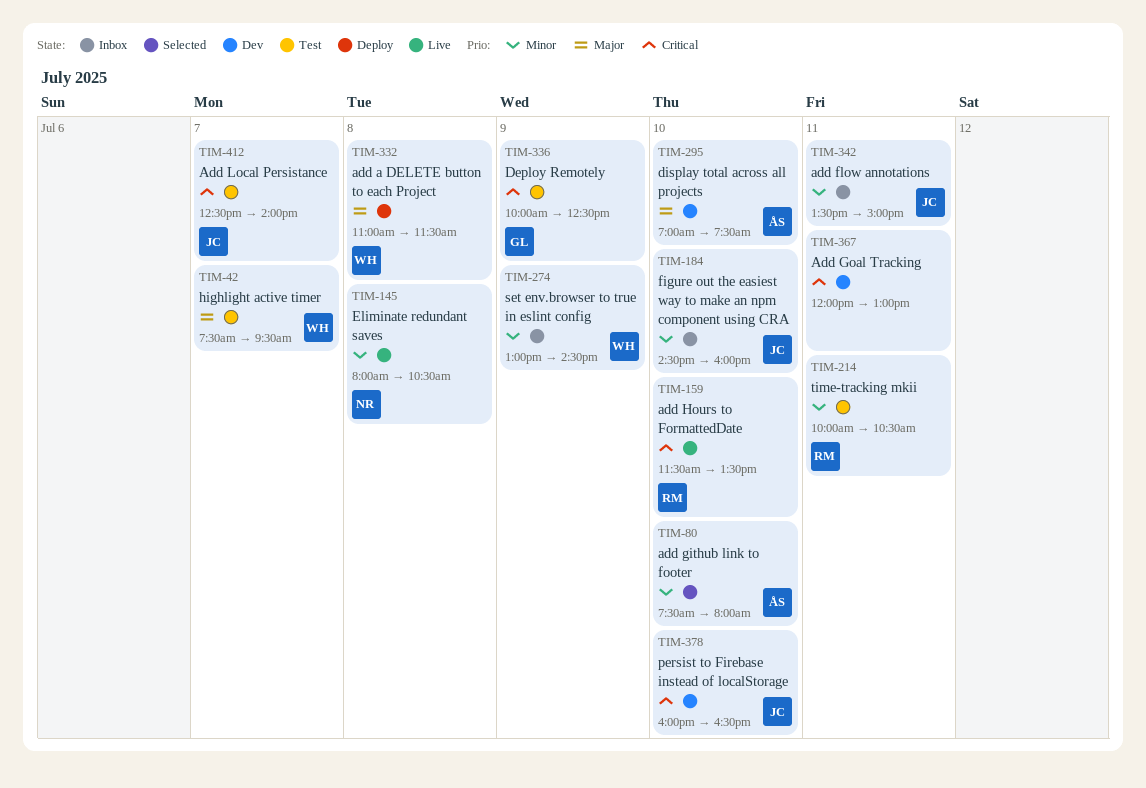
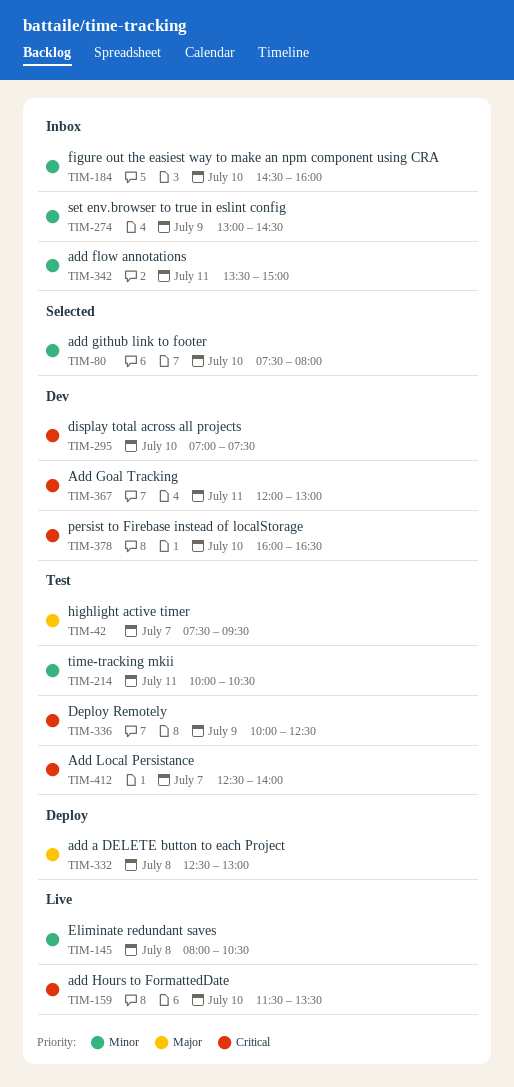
TIM-295, priority: Major -> Critical
TIM-332, begins: 11:00 -> 12:30
TIM-332, ends: 11:30 -> 13:00

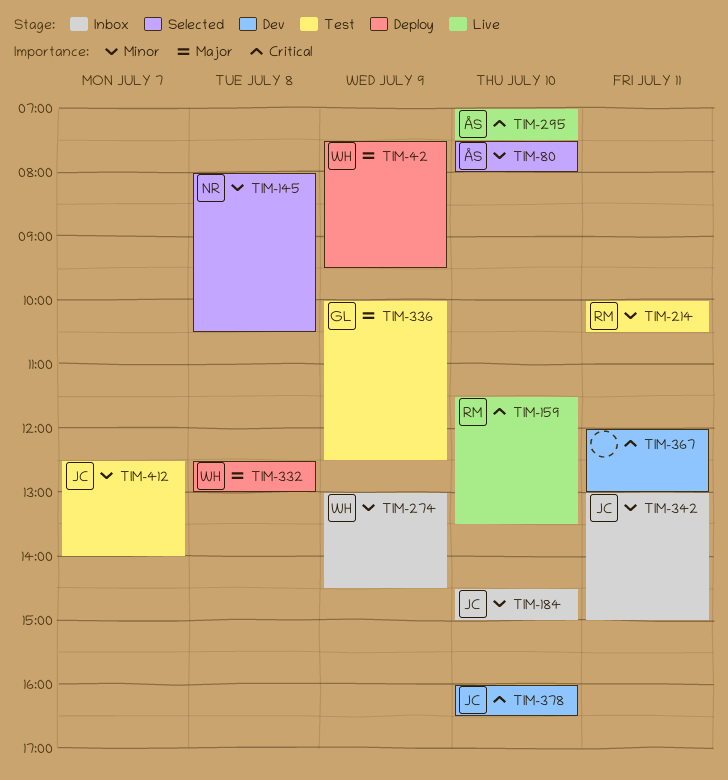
TIM-42, status: Test -> Deploy
TIM-42, day: Jul 7 -> Jul 9
TIM-145, status: Live -> Selected
TIM-184, ends: 16:00 -> 15:00
TIM-295, status: Dev -> Live
TIM-336, priority: Critical -> Major
TIM-342, begins: 13:30 -> 13:00
TIM-412, priority: Critical -> Minor

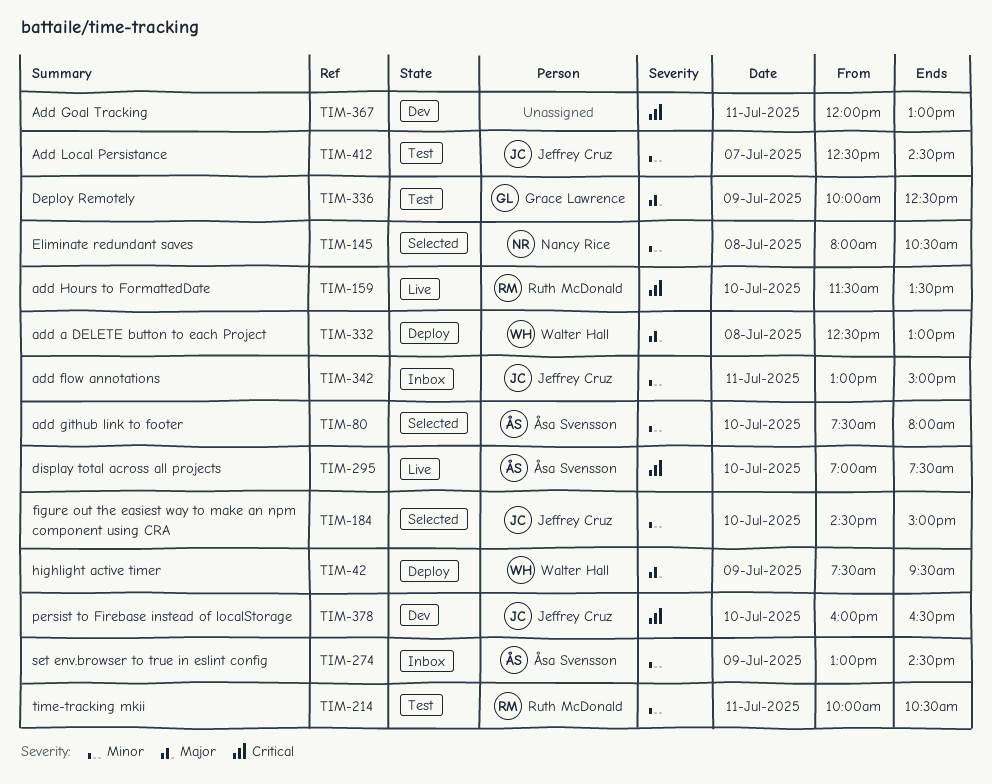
TIM-184, status: Inbox -> Selected
TIM-274, owner: Walter Hall -> Åsa Svensson
TIM-412, ends: 14:00 -> 14:30

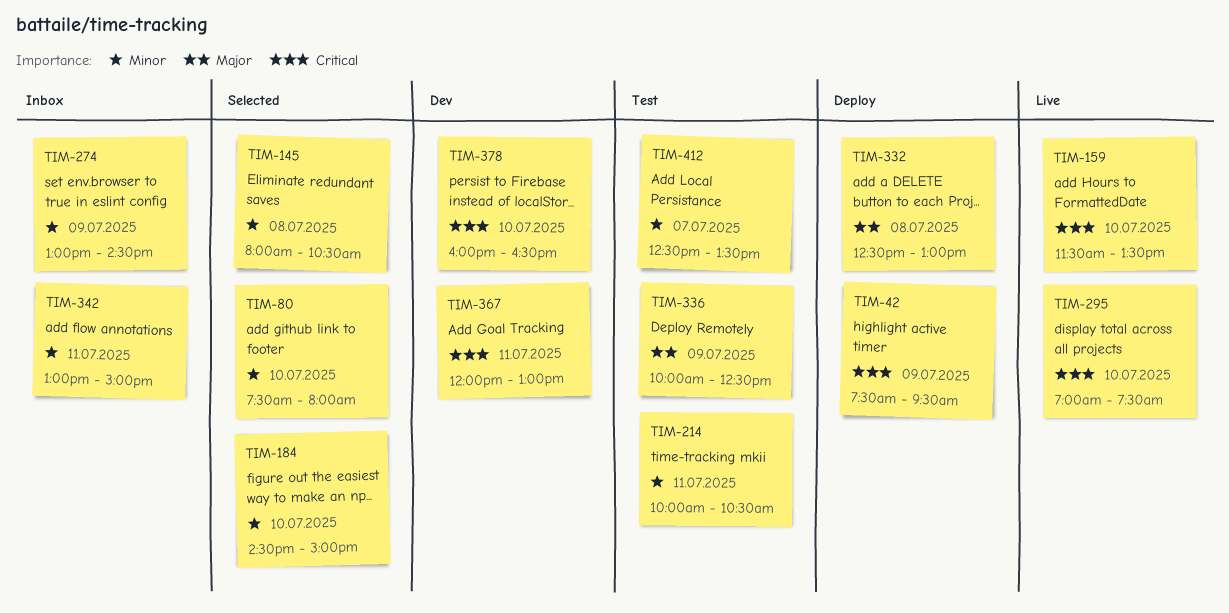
TIM-42, priority: Major -> Critical
TIM-412, ends: 14:30 -> 13:30

